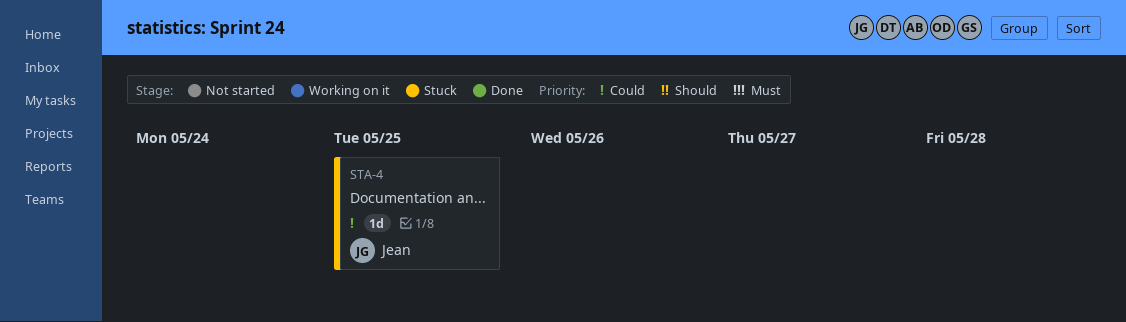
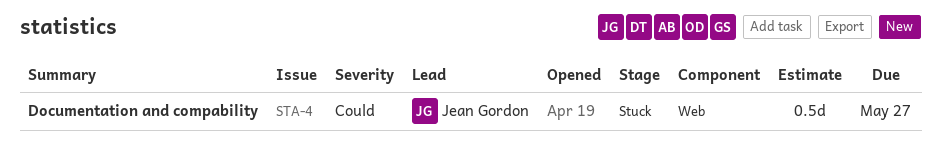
STA-4, estimate: 1d -> 0.5d
STA-4, due: May 25 -> May 27

